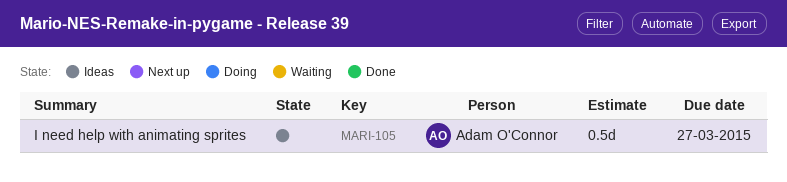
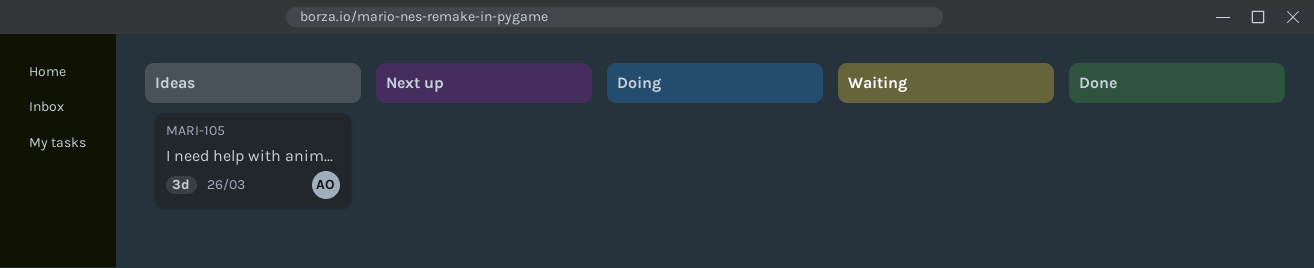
MARI-105, estimate: 0.5d -> 3d
MARI-105, due: Mar 27 -> Mar 26

